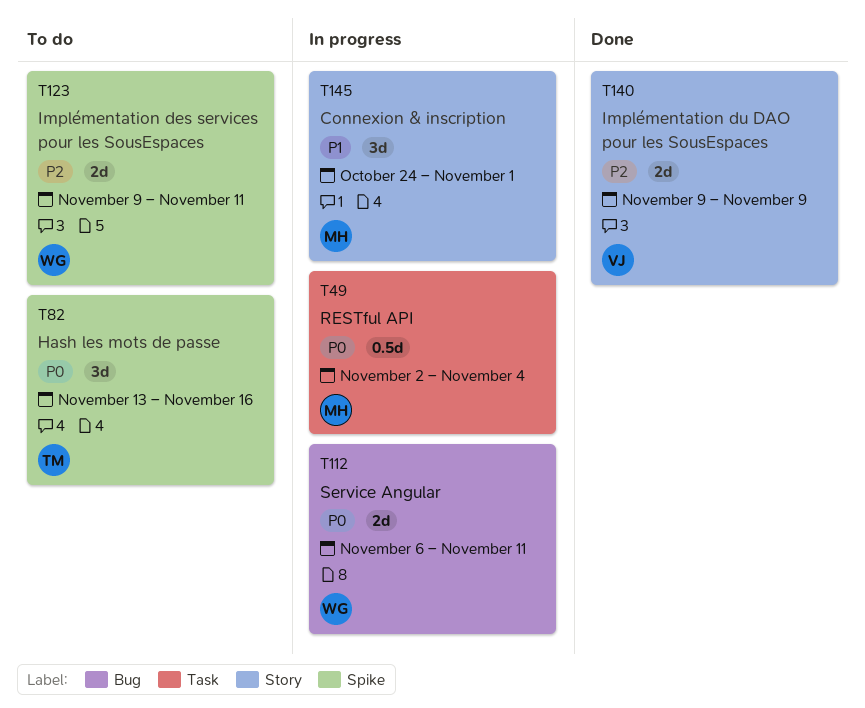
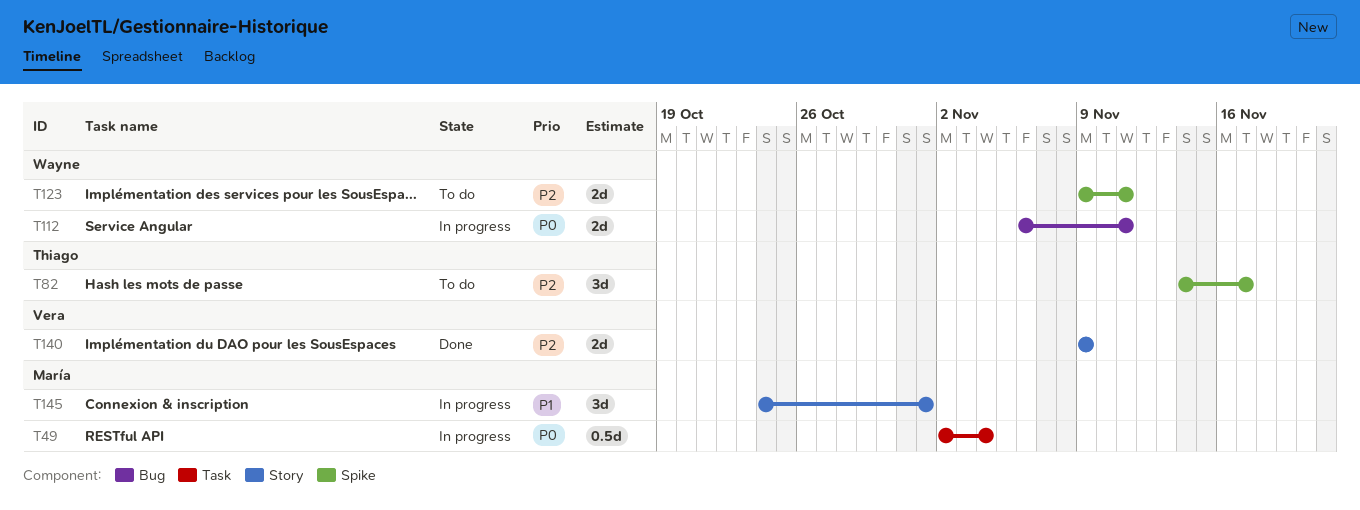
T82, priority: P0 -> P2
T82, start: Nov 13 -> Nov 14
T82, due: Nov 16 -> Nov 17

